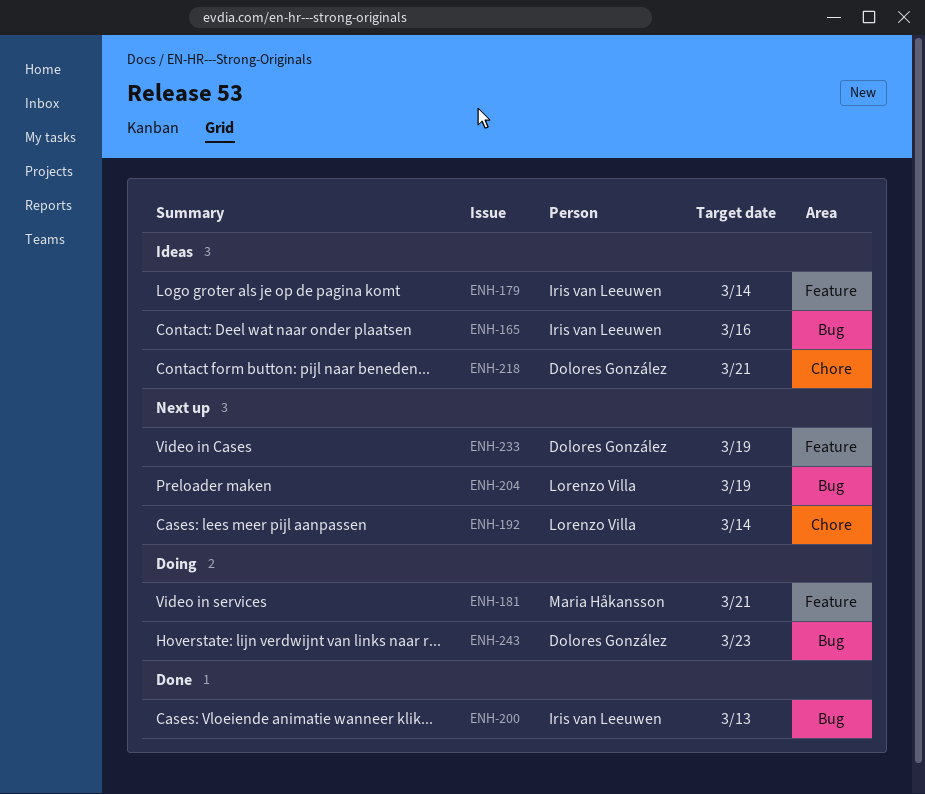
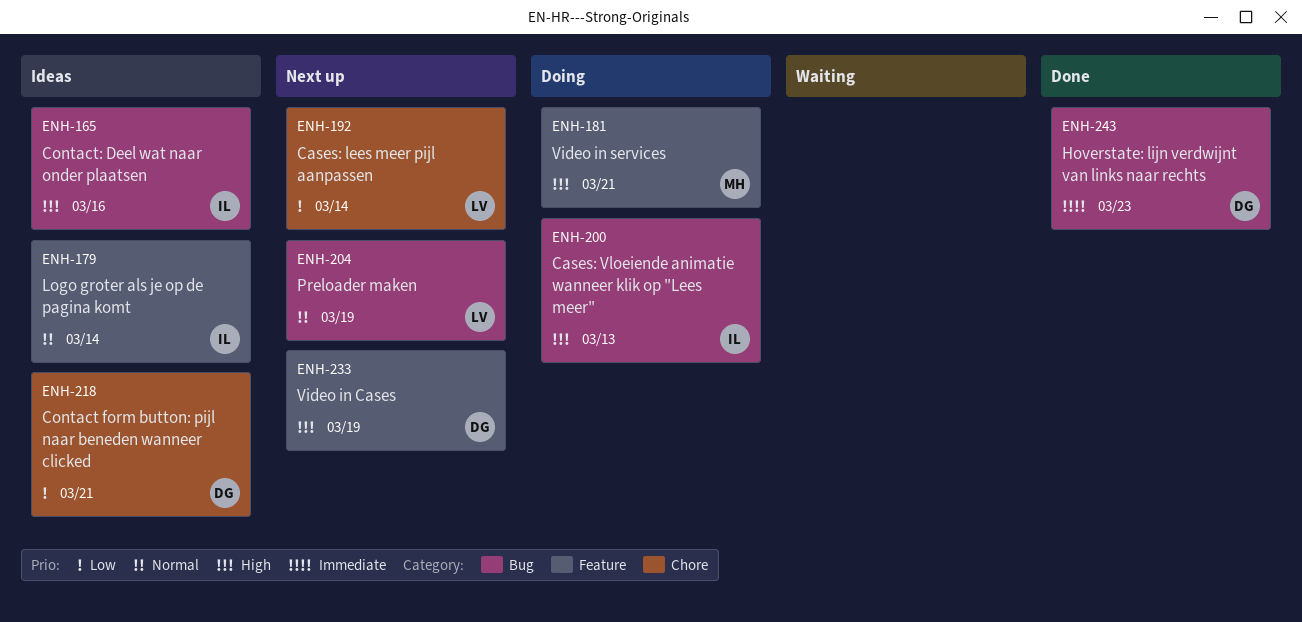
ENH-200, status: Done -> Doing
ENH-243, status: Doing -> Done

